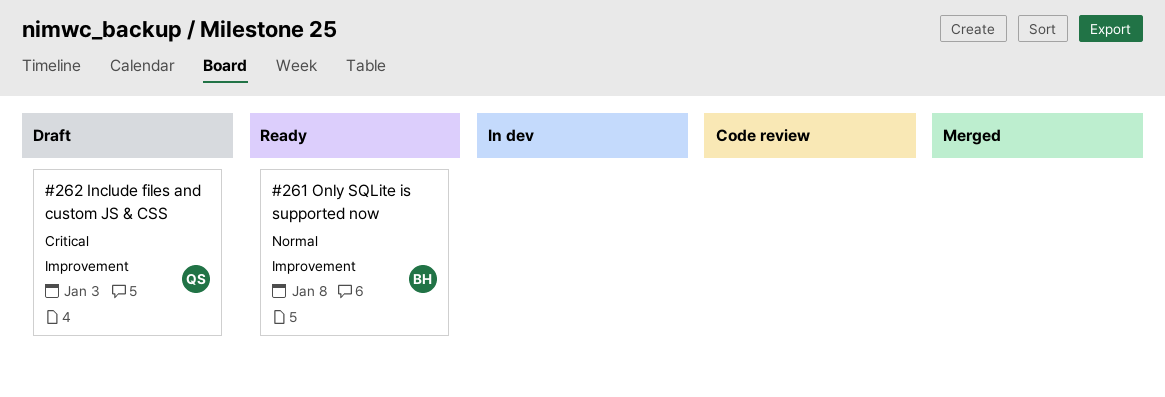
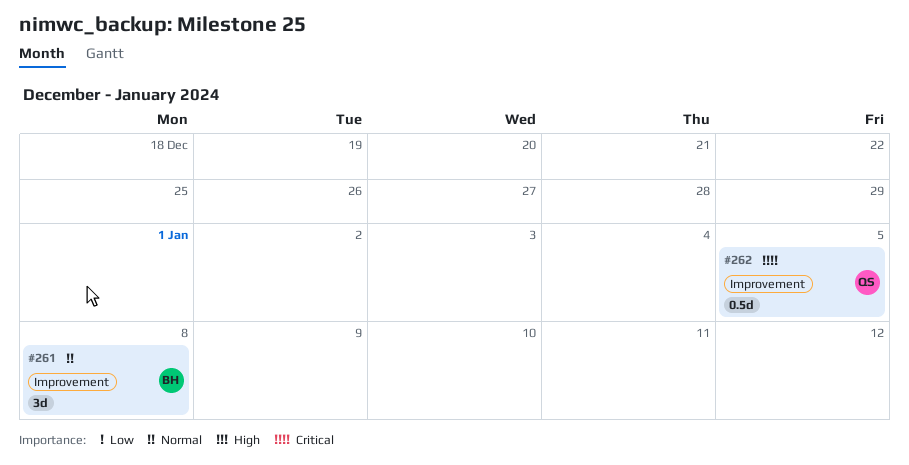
#262, due: Jan 3 -> Jan 5

